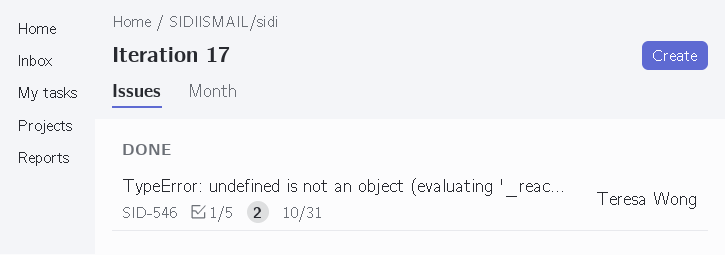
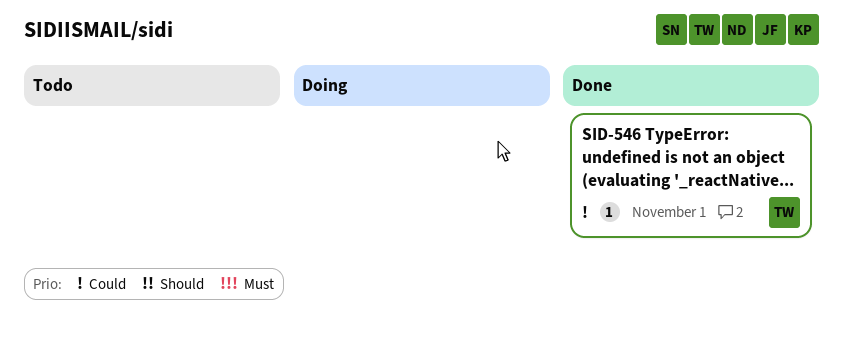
SID-546, estimate: 2 -> 1
SID-546, due: Oct 31 -> Nov 1

